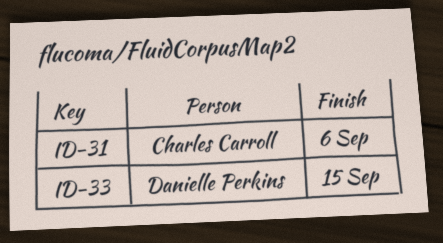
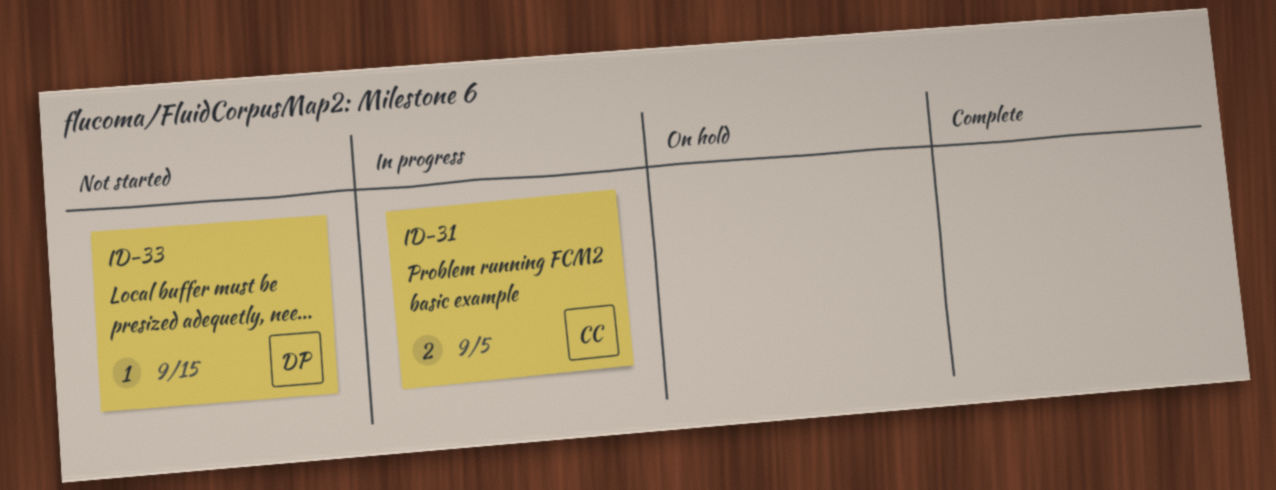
ID-31, due: Sep 6 -> Sep 5

